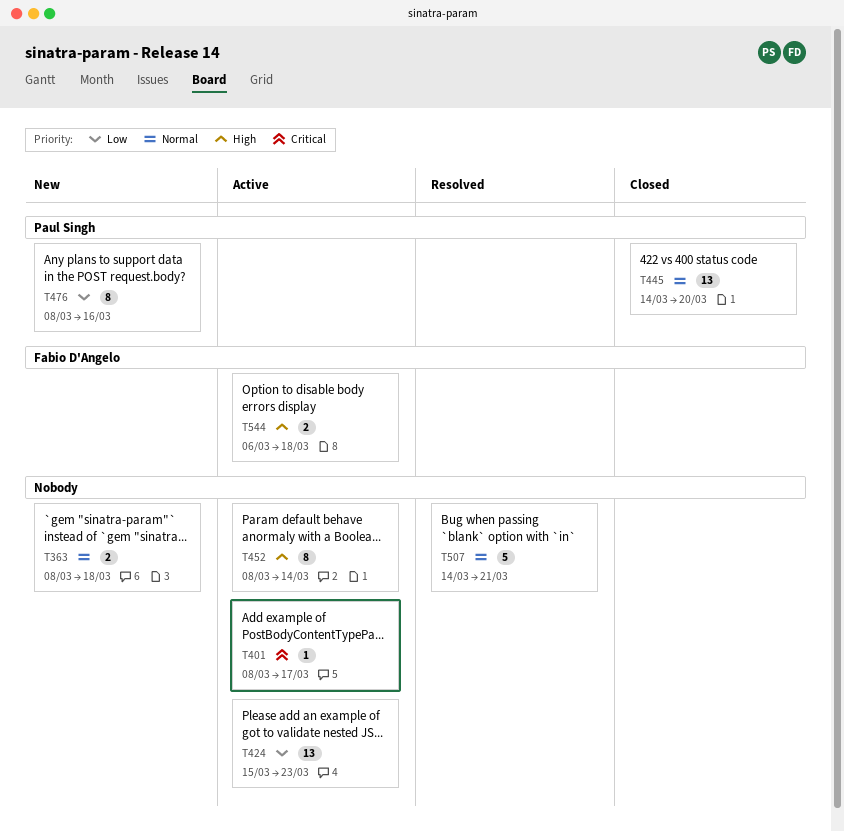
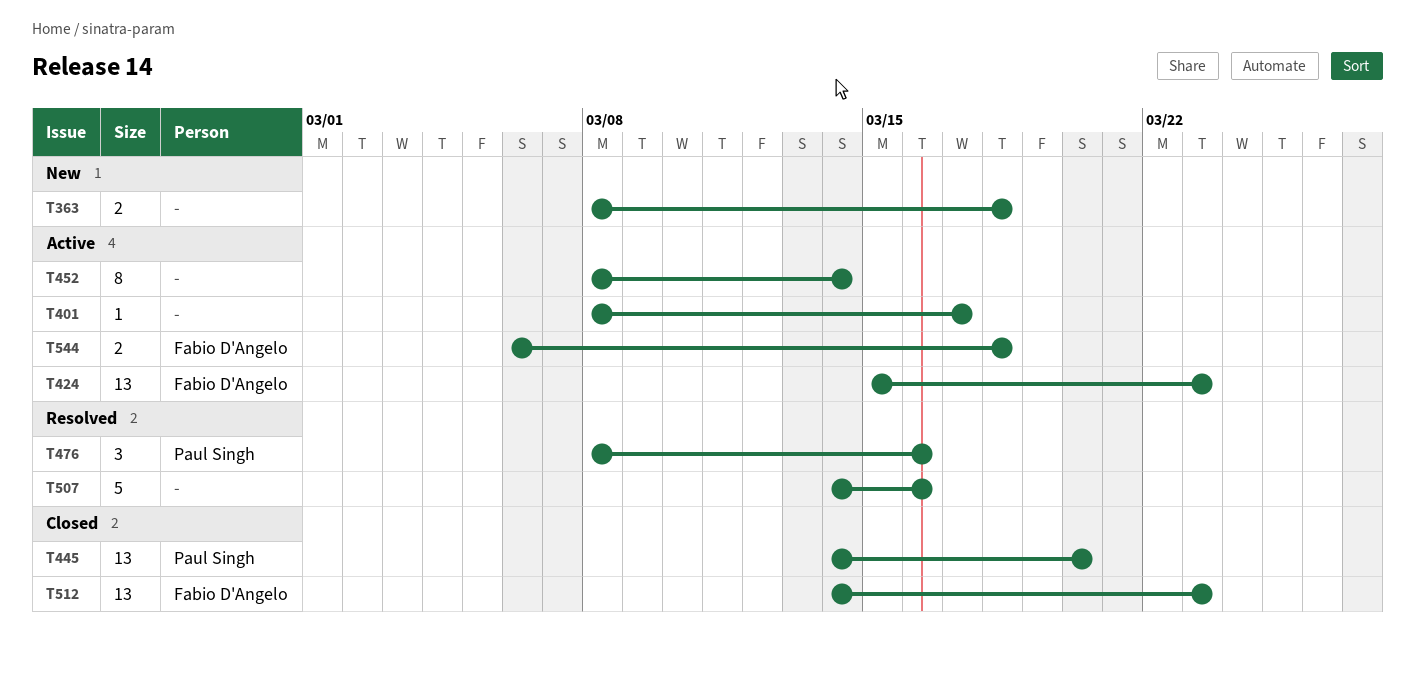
T424, owner: none -> Fabio D'Angelo
T476, status: New -> Resolved
T476, estimate: 8 -> 3
T507, due: Mar 21 -> Mar 16
T512: none -> present

